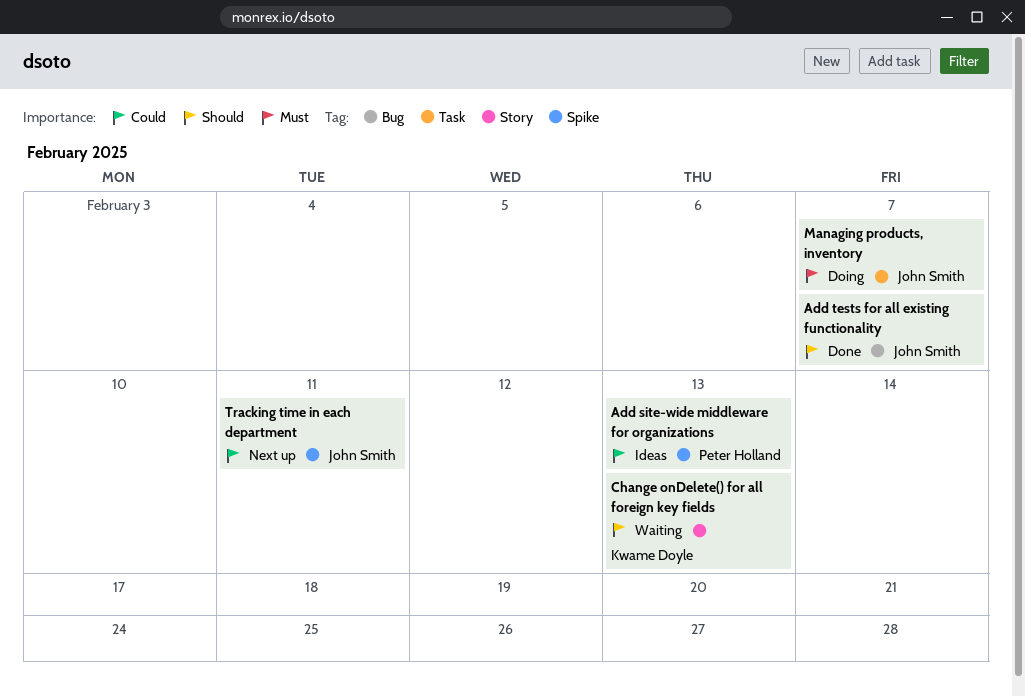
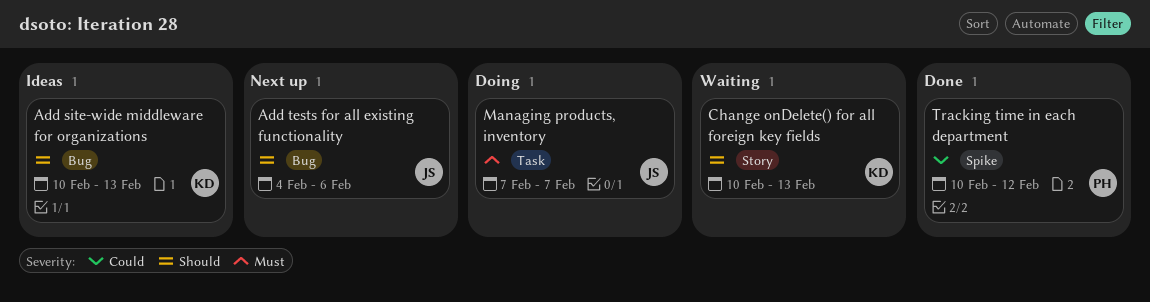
Add site-wide middleware for organizations, owner: Peter Holland -> Kwame Doyle
Add site-wide middleware for organizations, priority: Could -> Should
Add site-wide middleware for organizations, label: Spike -> Bug
Add tests for all existing functionality, status: Done -> Next up
Add tests for all existing functionality, due: Feb 7 -> Feb 6
Tracking time in each department, status: Next up -> Done
Tracking time in each department, owner: John Smith -> Peter Holland
Tracking time in each department, due: Feb 11 -> Feb 12

